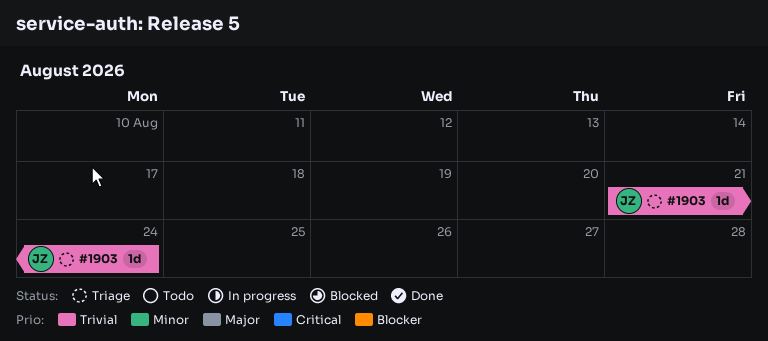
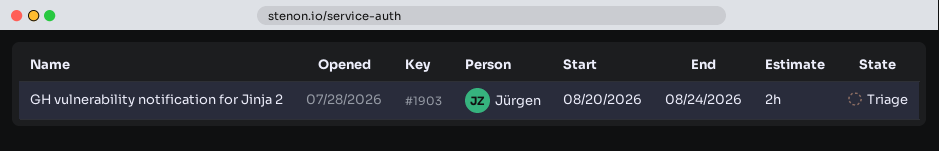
#1903, estimate: 1d -> 2h
#1903, start: Aug 21 -> Aug 20

